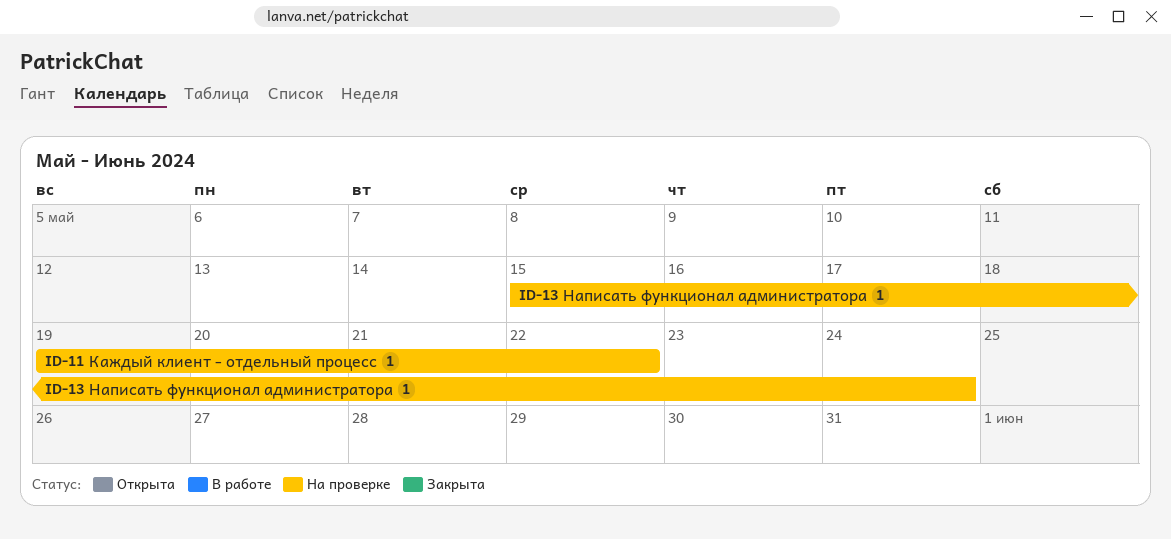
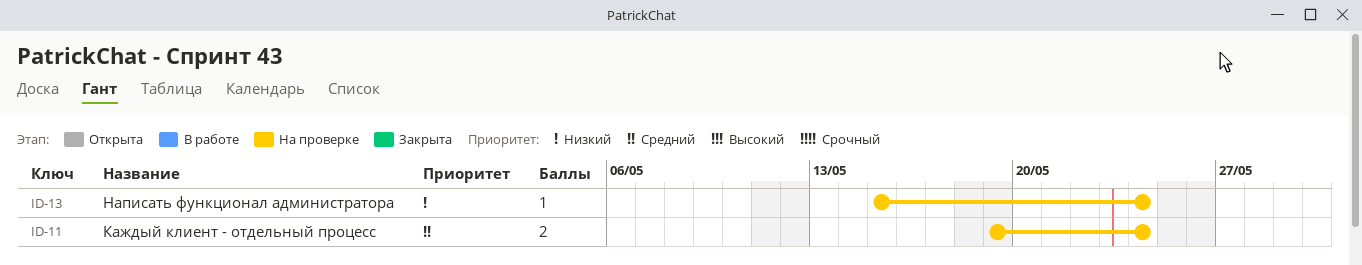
ID-11, estimate: 1 -> 2
ID-11, due: May 22 -> May 24

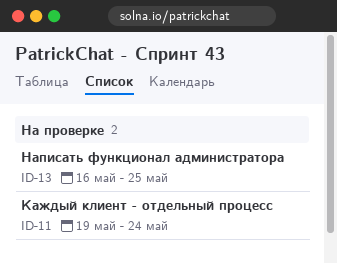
ID-13, start: May 15 -> May 16
ID-13, due: May 24 -> May 25

